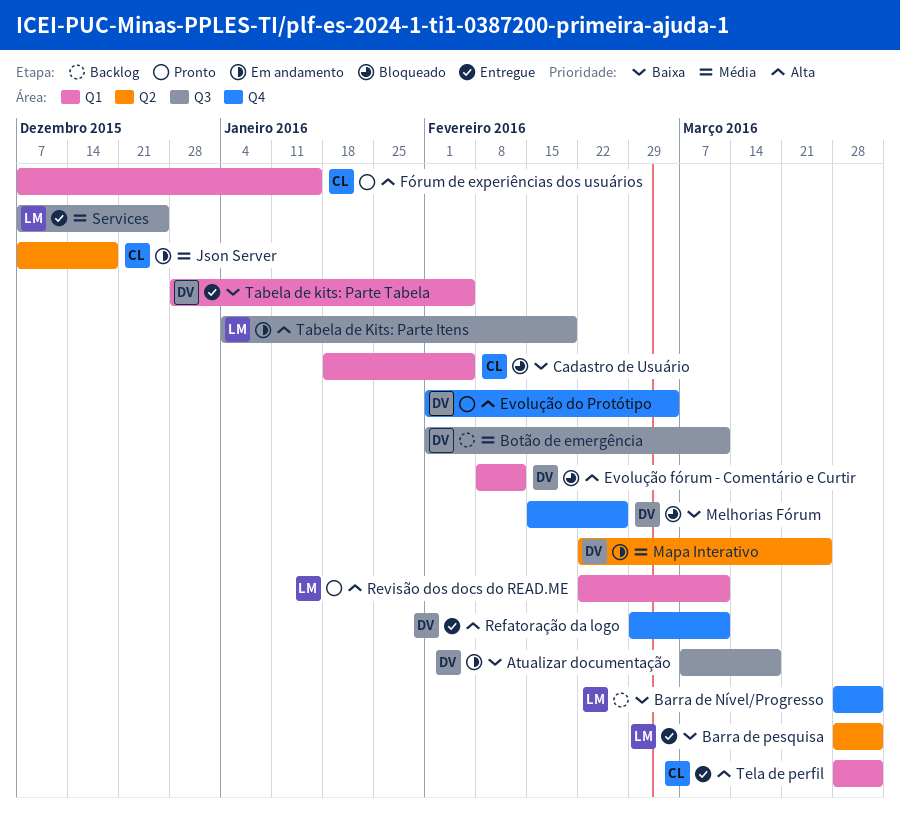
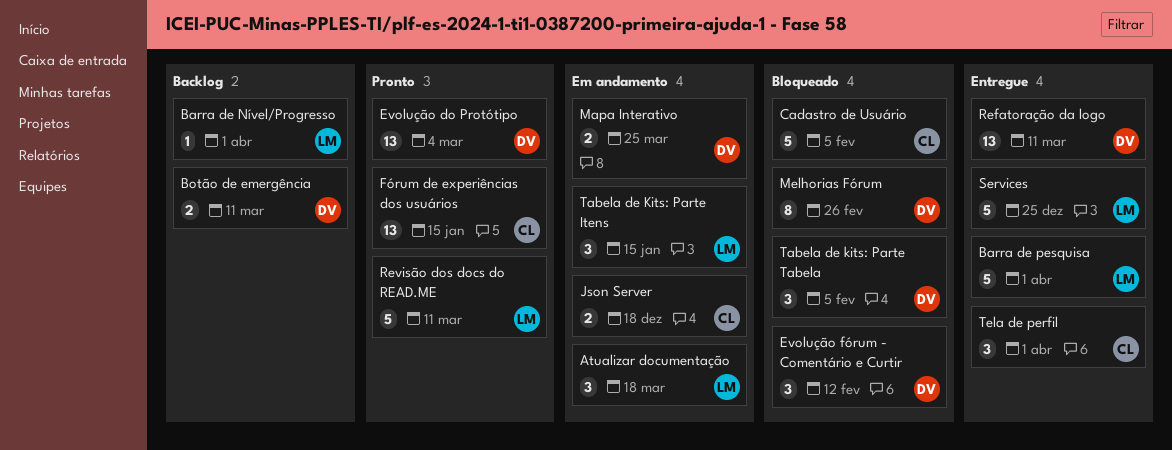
Atualizar documentação, owner: DV -> LM
Tabela de Kits: Parte Itens, due: Feb 19 -> Jan 15
Tabela de kits: Parte Tabela, status: Entregue -> Bloqueado

